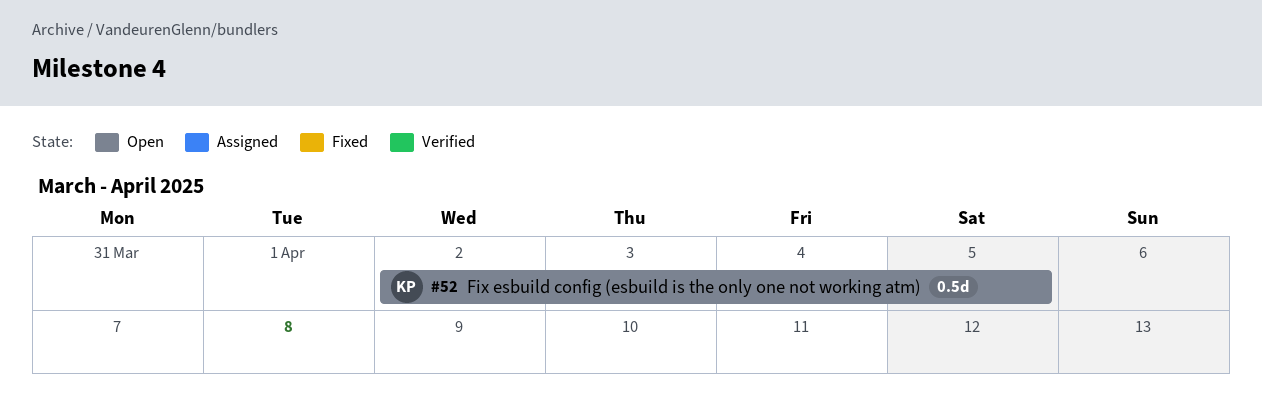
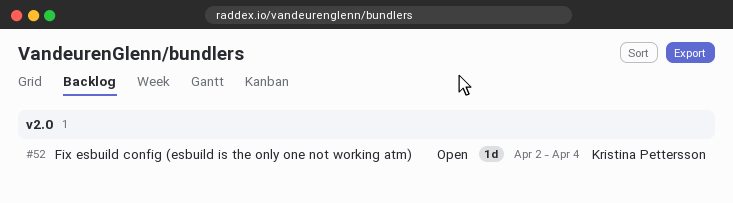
#52, estimate: 0.5d -> 1d
#52, due: Apr 5 -> Apr 4

